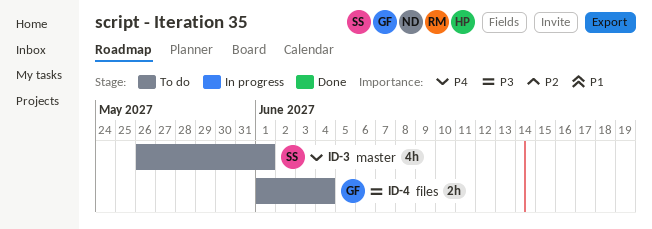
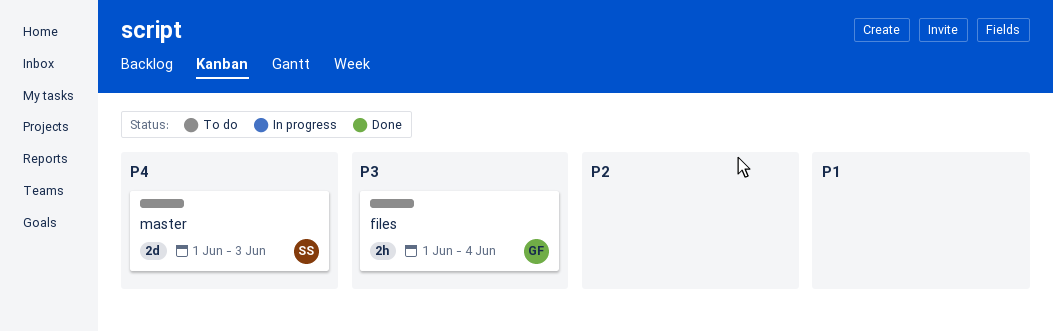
master, estimate: 4h -> 2d
master, start: May 26 -> Jun 1
master, due: Jun 1 -> Jun 3

